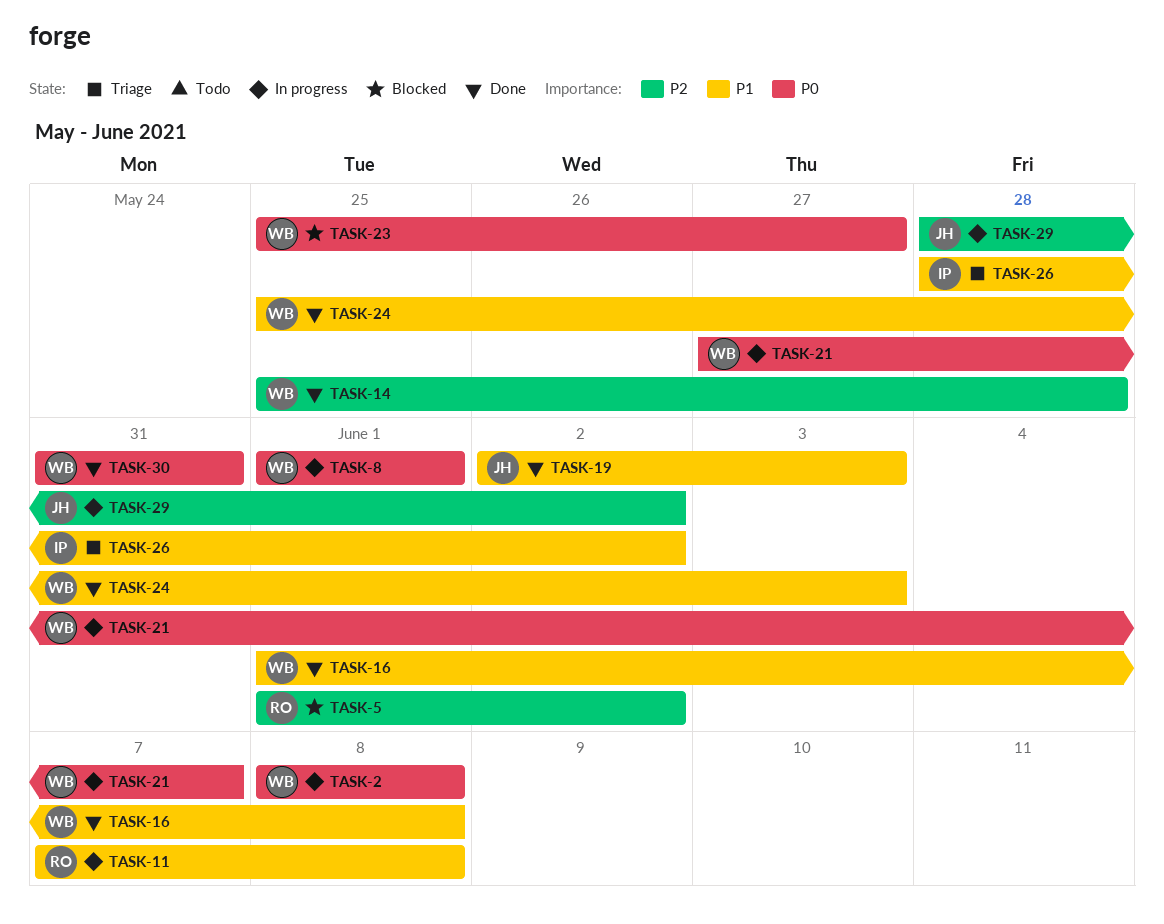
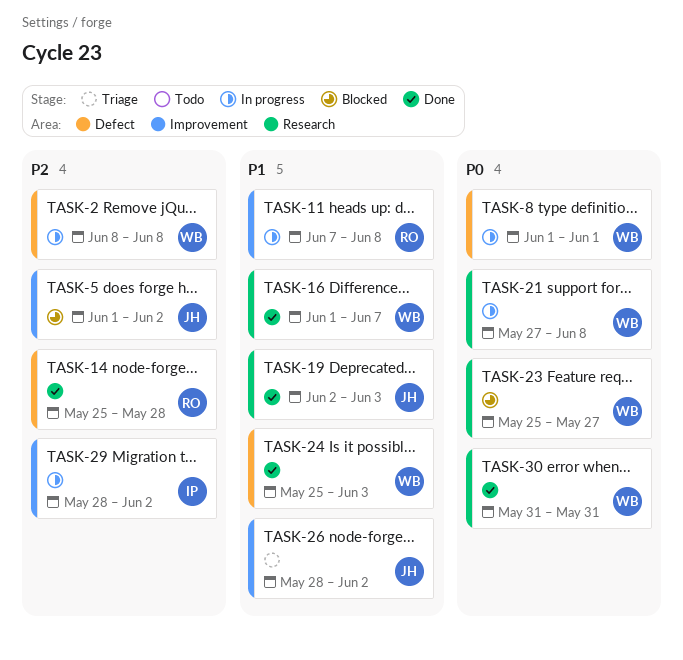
TASK-2, priority: P0 -> P2
TASK-5, owner: RO -> JH
TASK-14, owner: WB -> RO
TASK-16, due: Jun 8 -> Jun 7
TASK-21, due: Jun 7 -> Jun 8
TASK-26, owner: IP -> JH
TASK-29, owner: JH -> IP

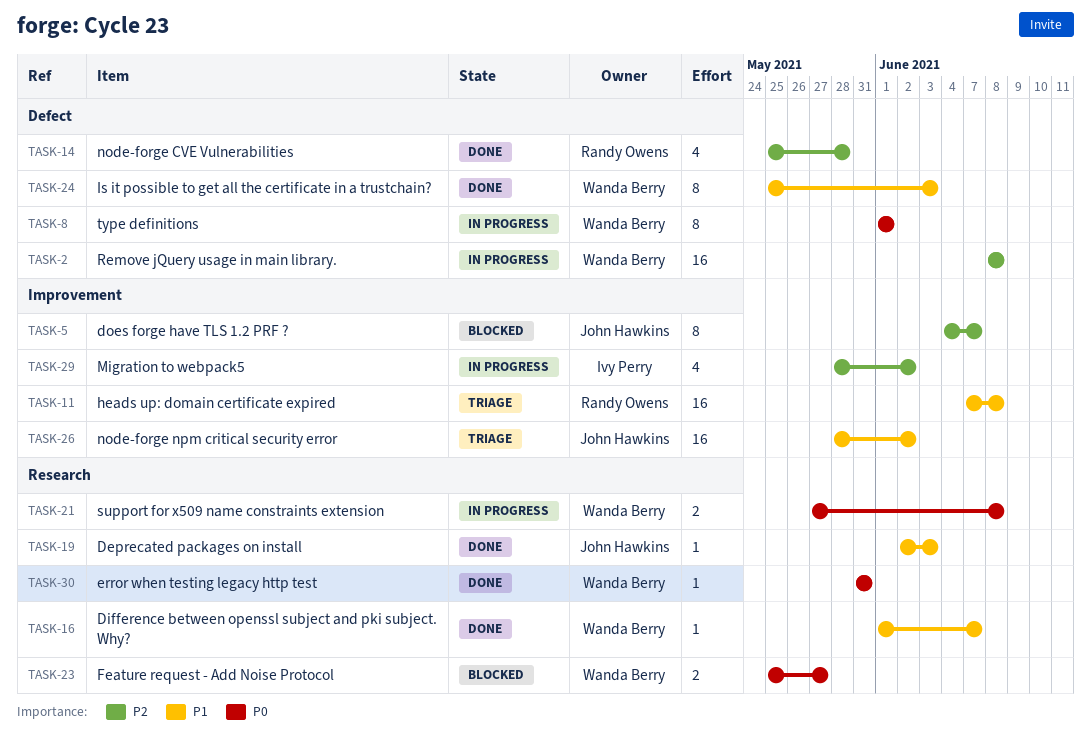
TASK-5, start: Jun 1 -> Jun 4
TASK-5, due: Jun 2 -> Jun 7
TASK-11, status: In progress -> Triage

